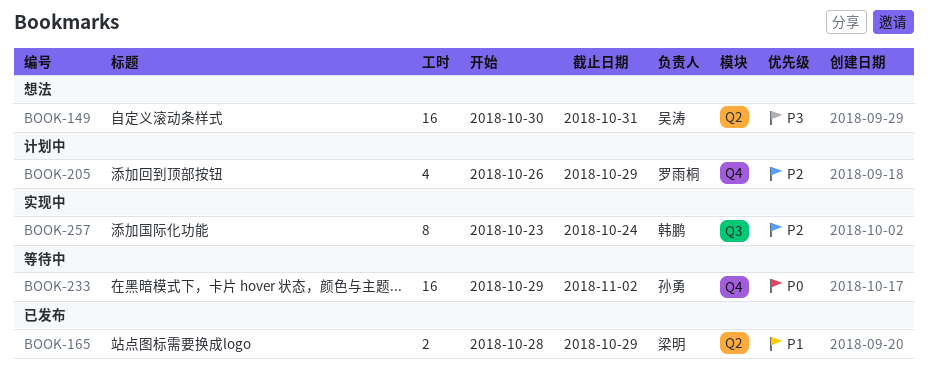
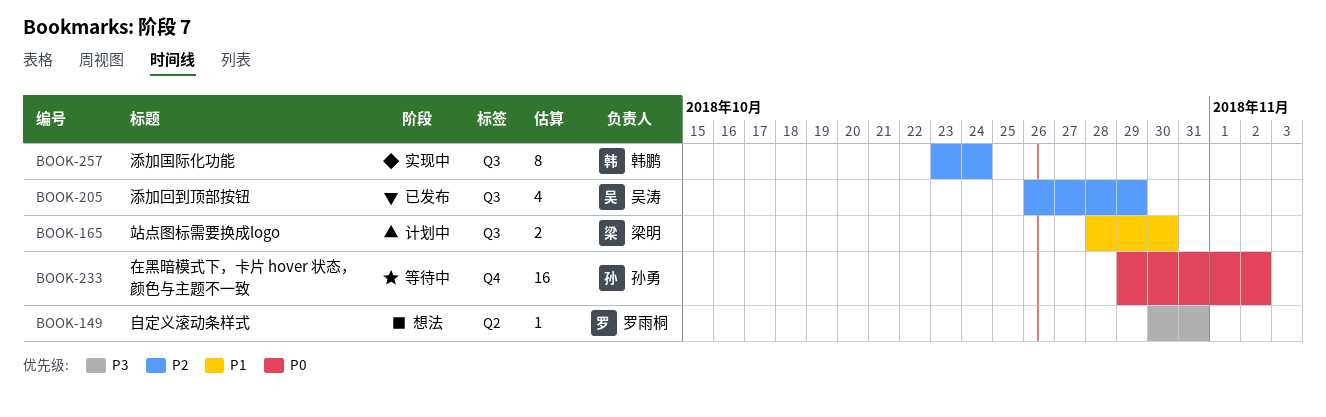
BOOK-149, owner: 吴涛 -> 罗雨桐
BOOK-149, estimate: 16 -> 1
BOOK-165, status: 已发布 -> 计划中
BOOK-165, label: Q2 -> Q3
BOOK-165, due: Oct 29 -> Oct 30
BOOK-205, status: 计划中 -> 已发布
BOOK-205, owner: 罗雨桐 -> 吴涛
BOOK-205, label: Q4 -> Q3

